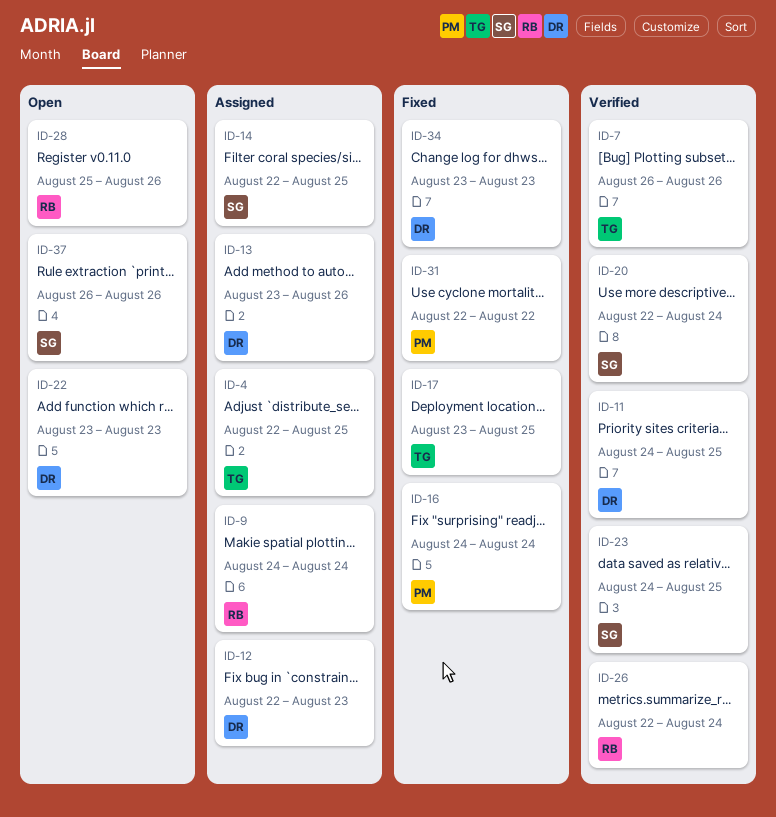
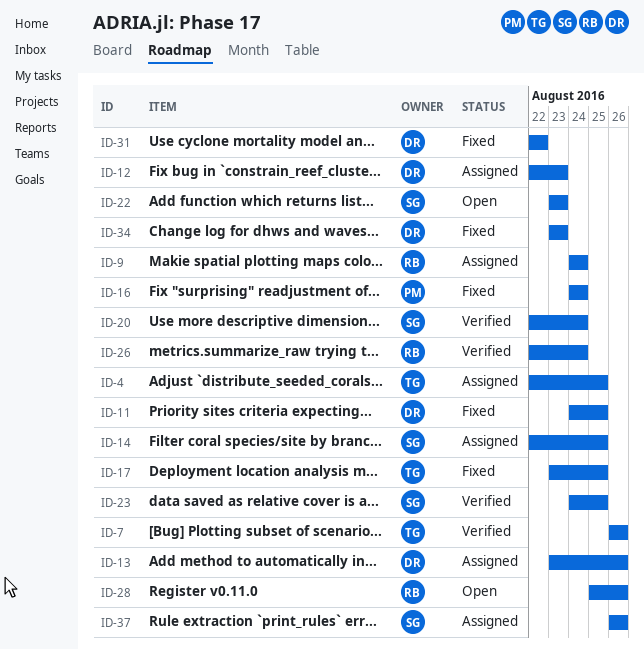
ID-11, status: Verified -> Fixed
ID-22, owner: DR -> SG
ID-31, owner: PM -> DR
ID-37, status: Open -> Assigned

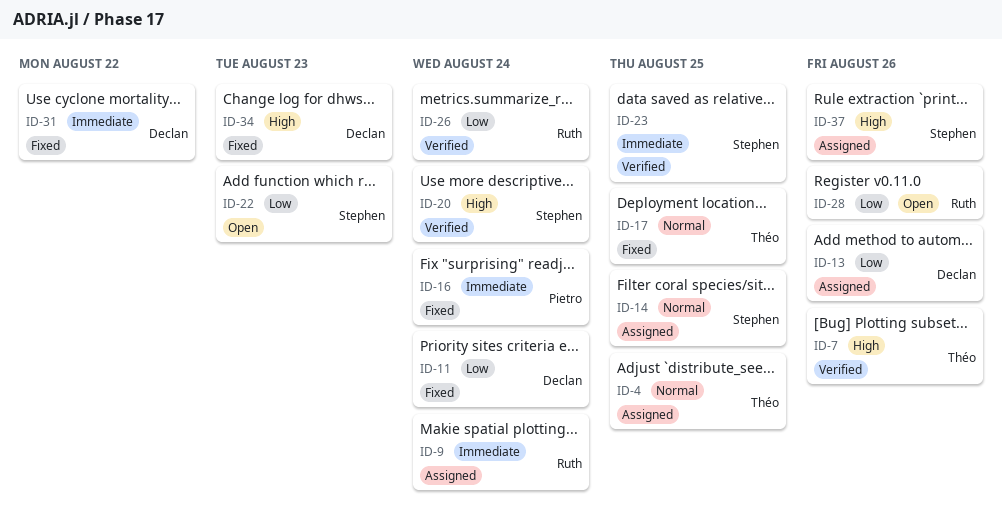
ID-11, due: Aug 25 -> Aug 24
ID-12: present -> none

